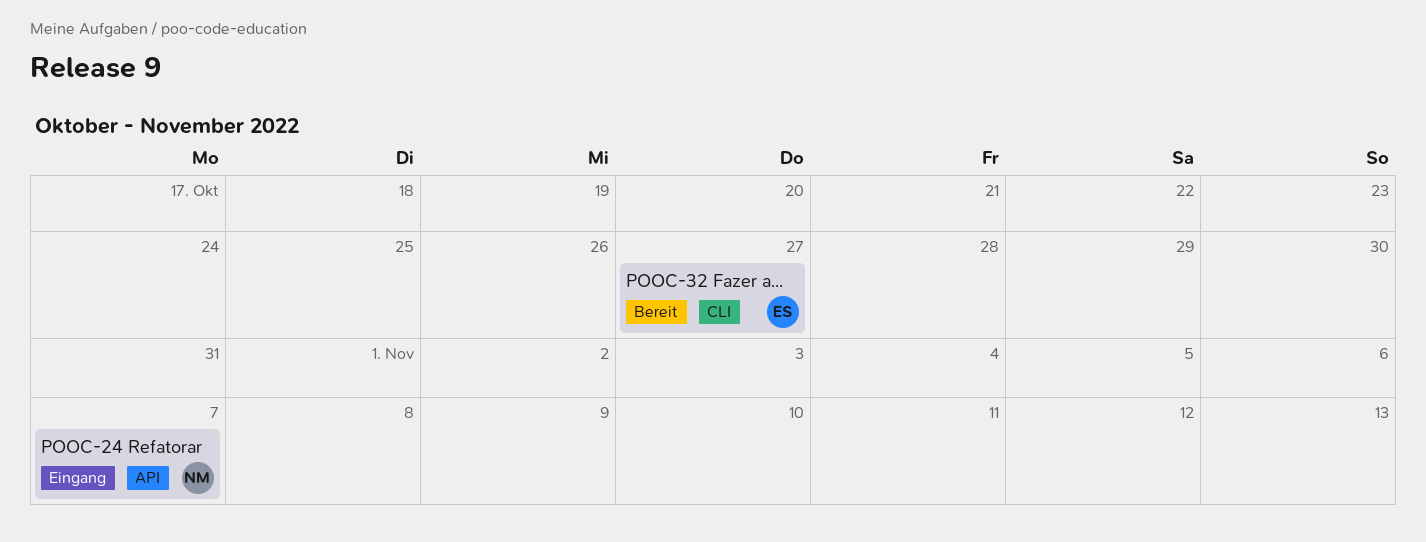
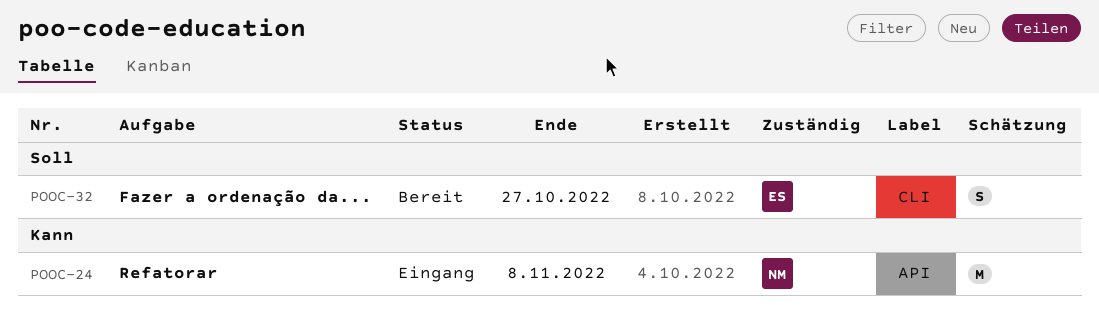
POOC-24, due: Nov 7 -> Nov 8

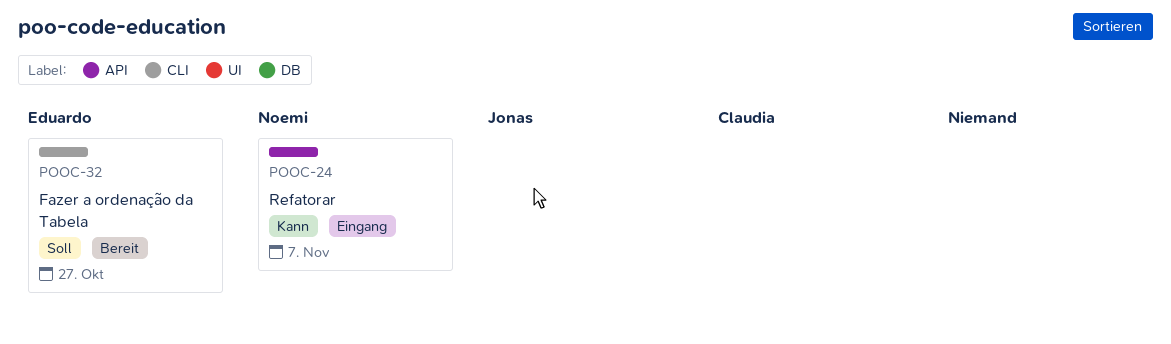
POOC-24, due: Nov 8 -> Nov 7

